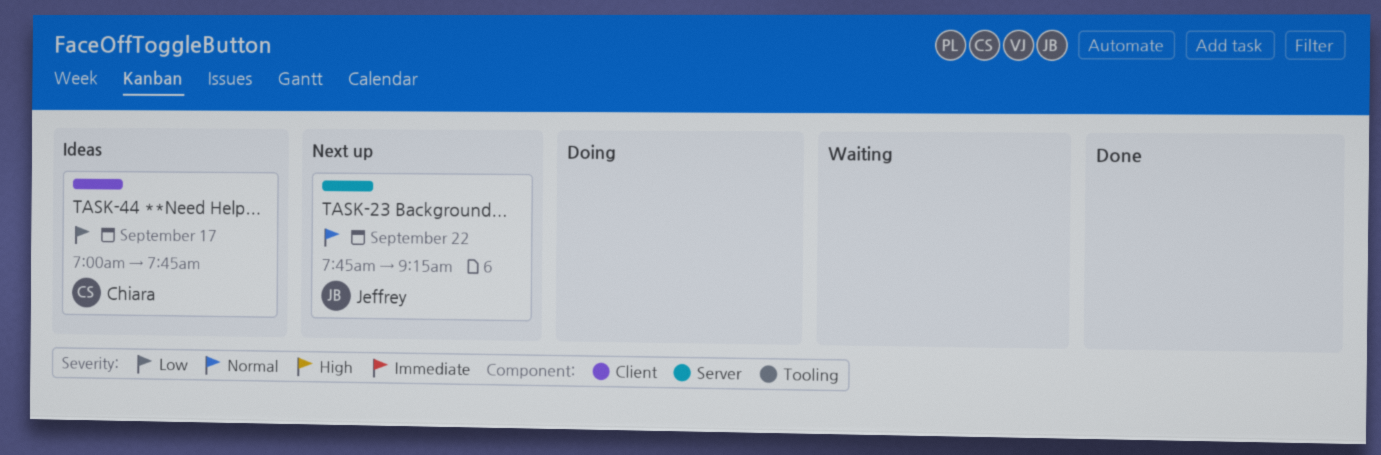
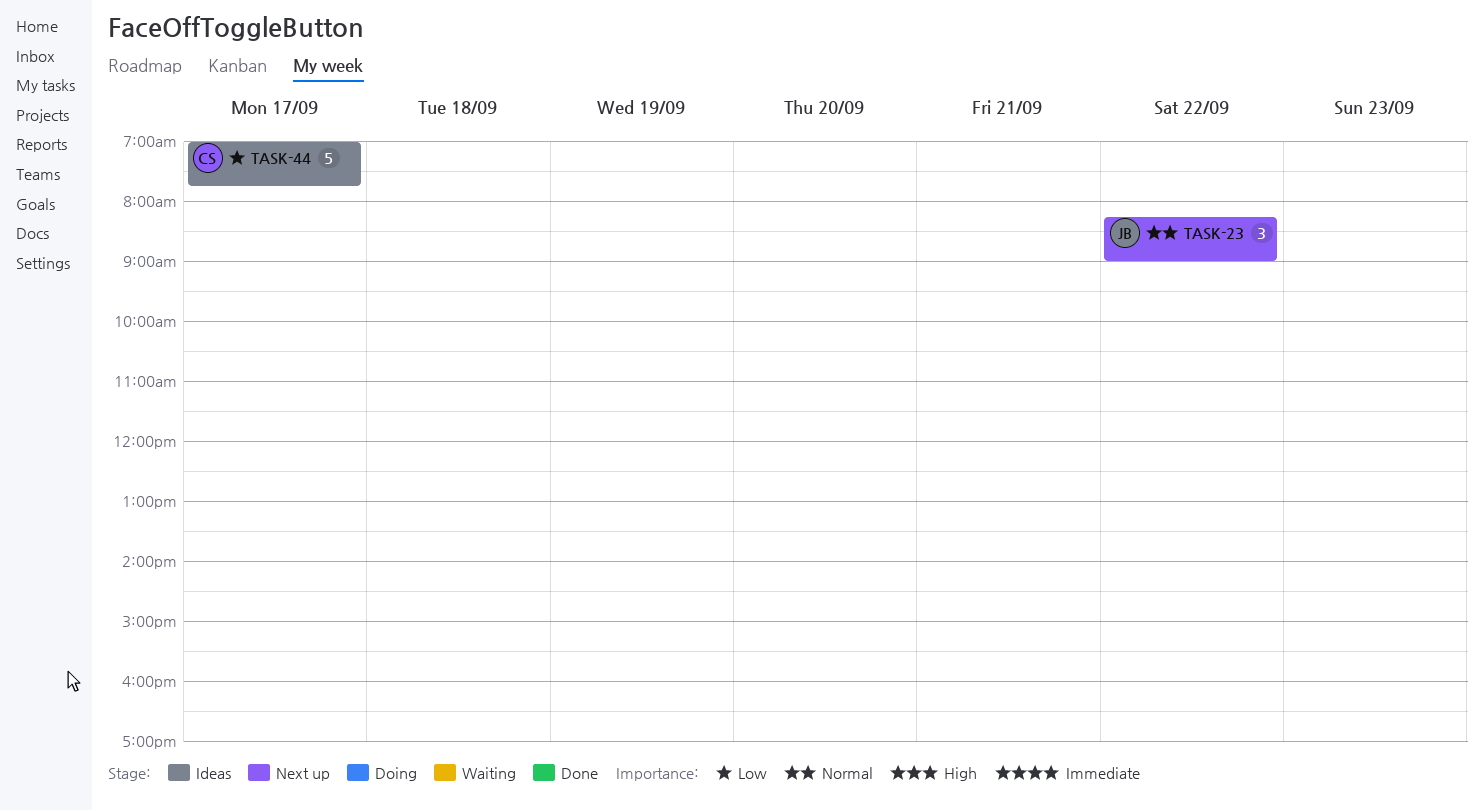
TASK-23, begins: 07:45 -> 08:15
TASK-23, ends: 09:15 -> 09:00

